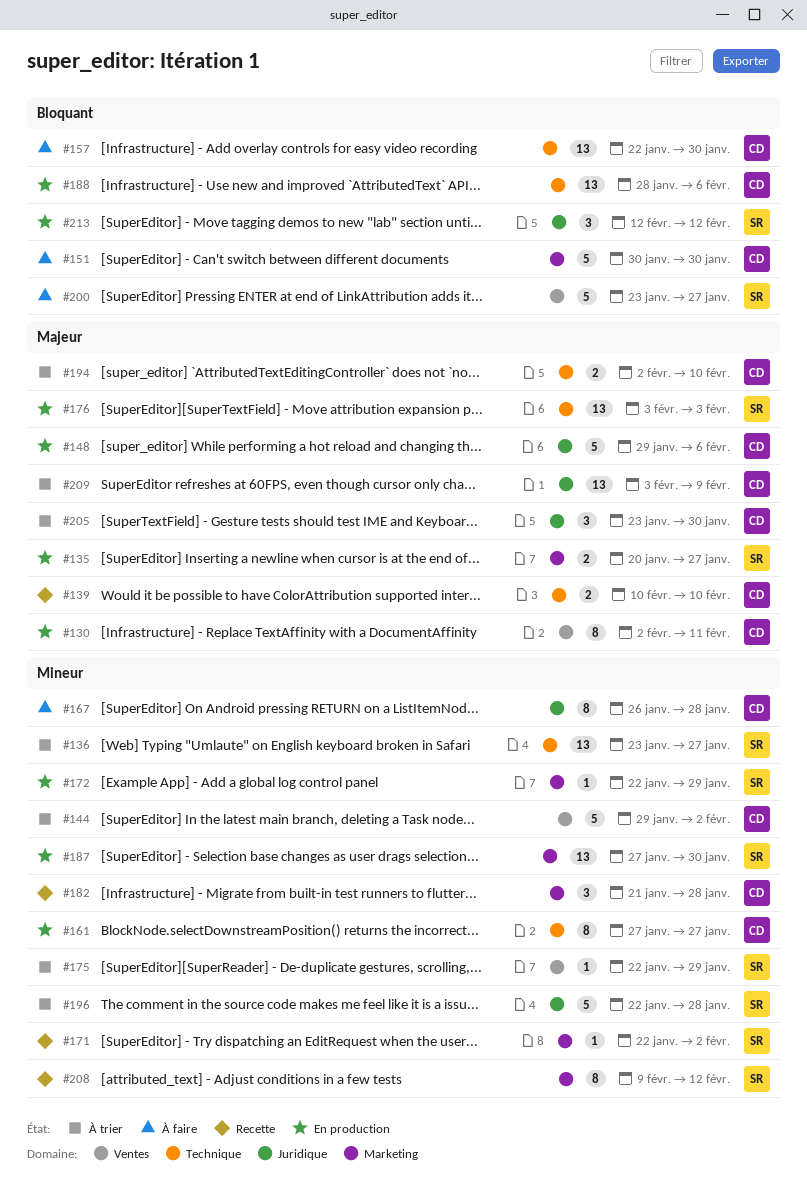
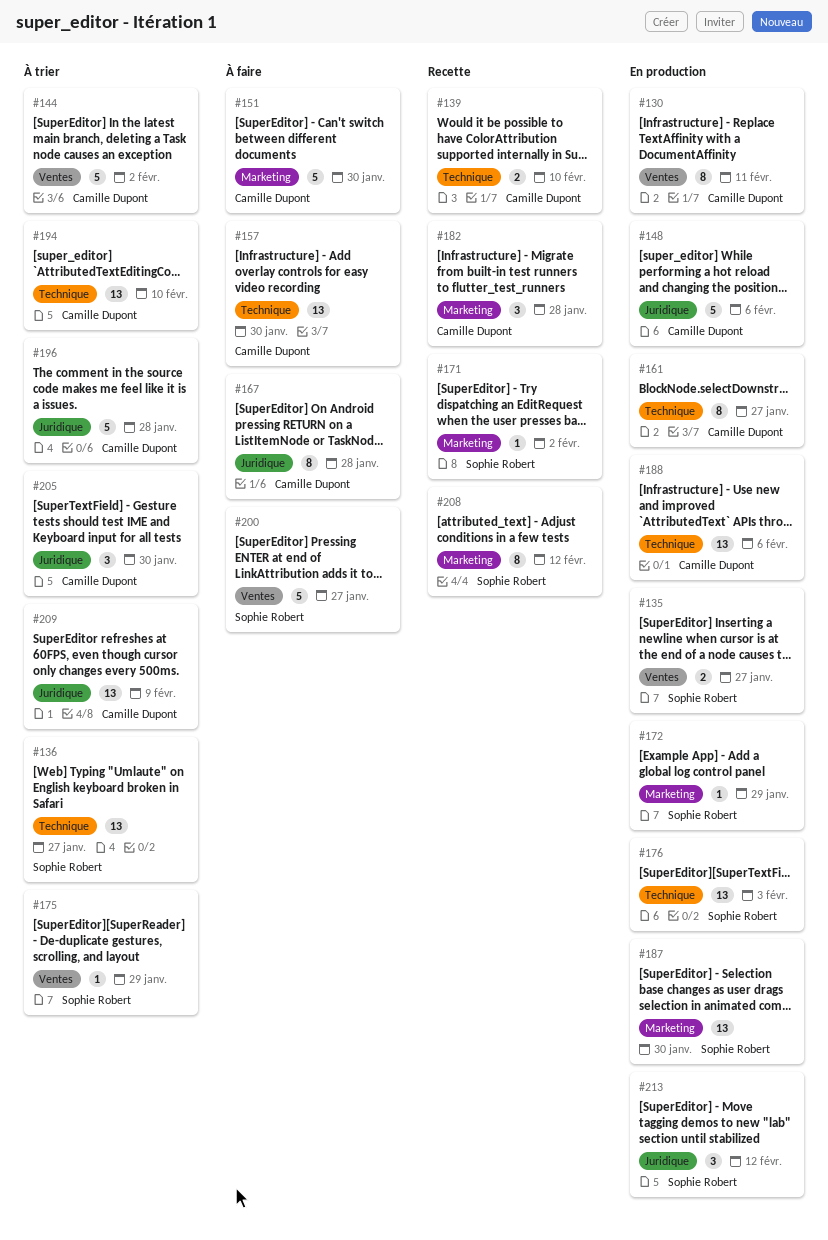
#135, label: Marketing -> Ventes
#194, estimate: 2 -> 13
#196, owner: Sophie Robert -> Camille Dupont

